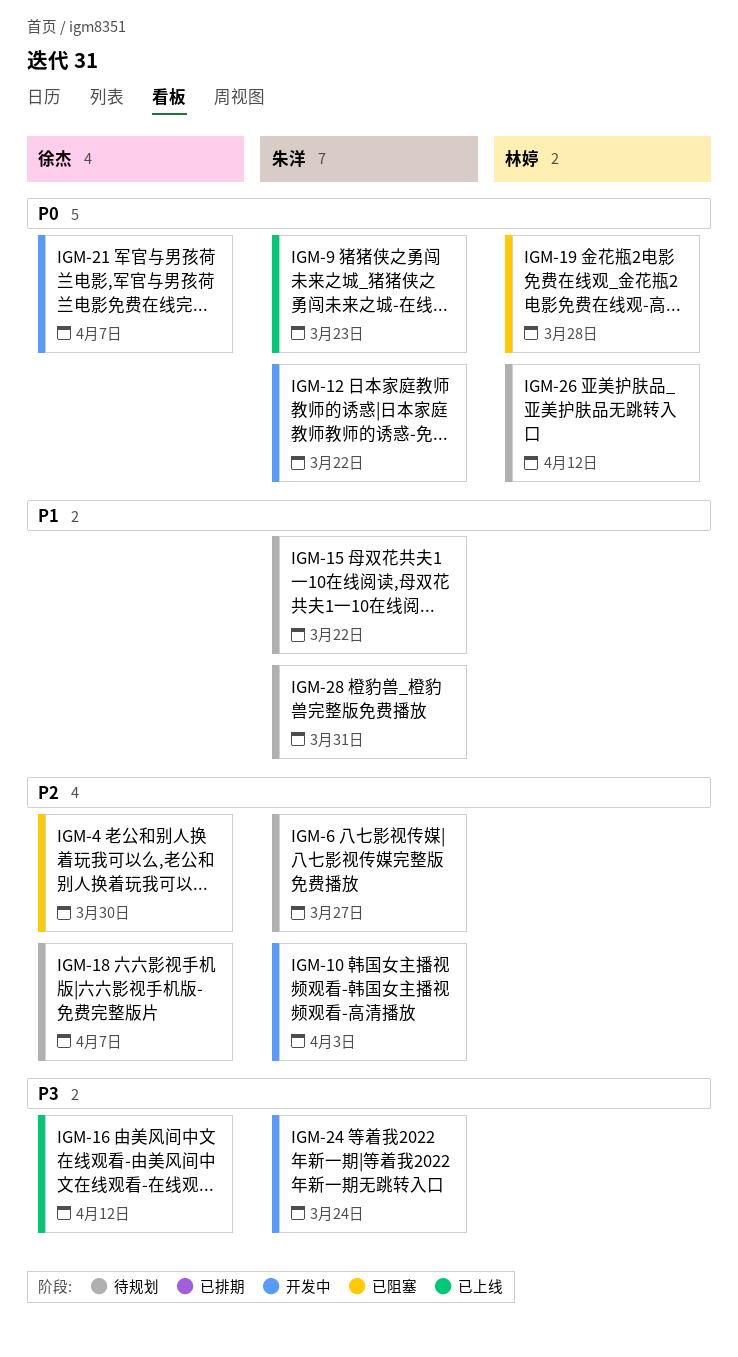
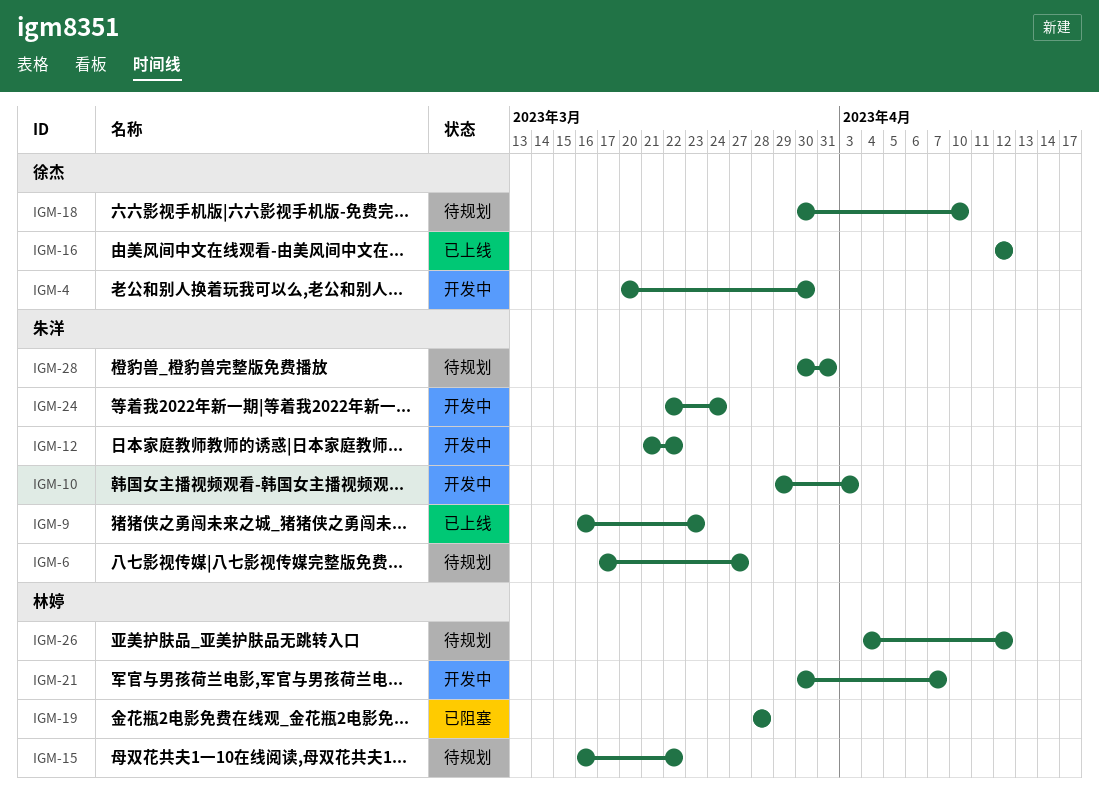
IGM-4, status: 已阻塞 -> 开发中
IGM-15, owner: 朱洋 -> 林婷
IGM-18, due: Apr 7 -> Apr 10
IGM-21, owner: 徐杰 -> 林婷

